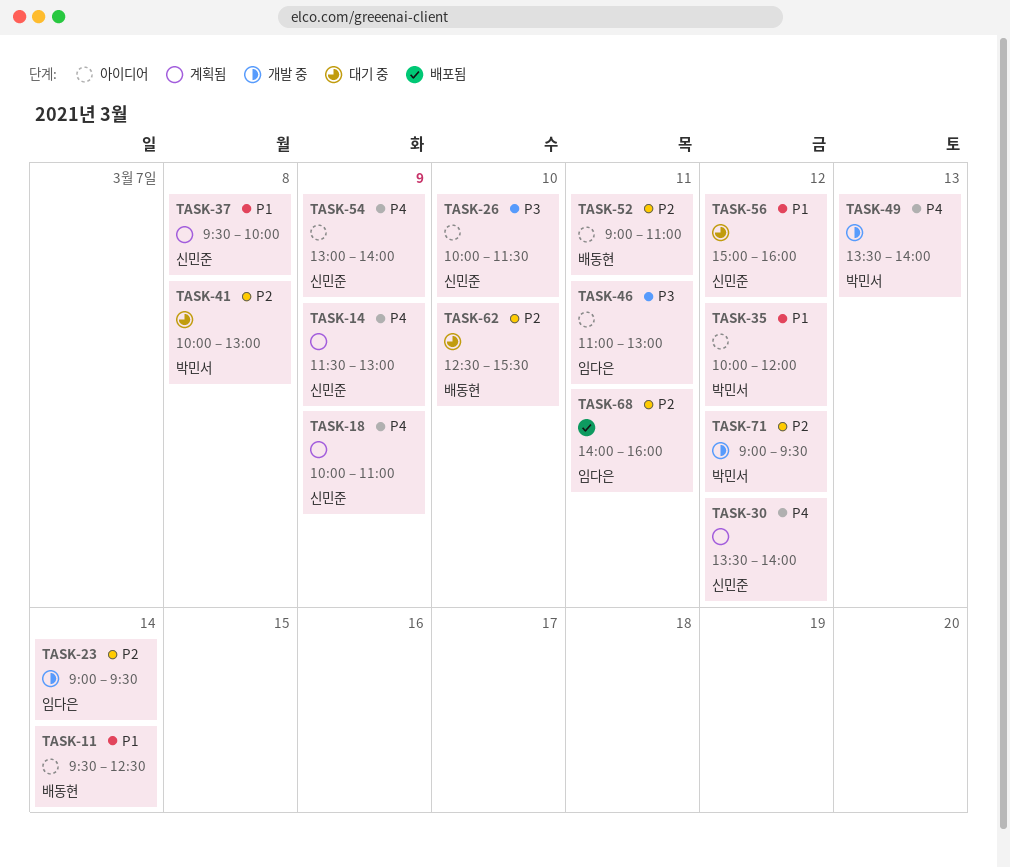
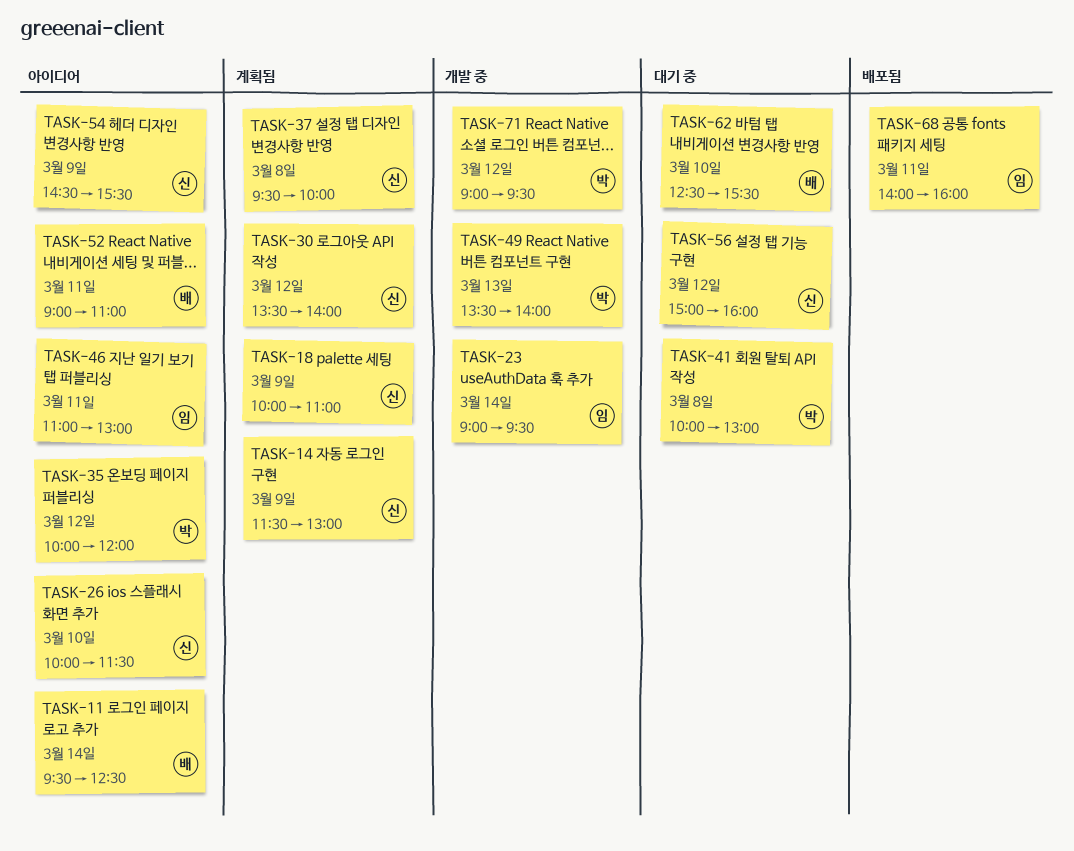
TASK-54, begins: 13:00 -> 14:30
TASK-54, ends: 14:00 -> 15:30

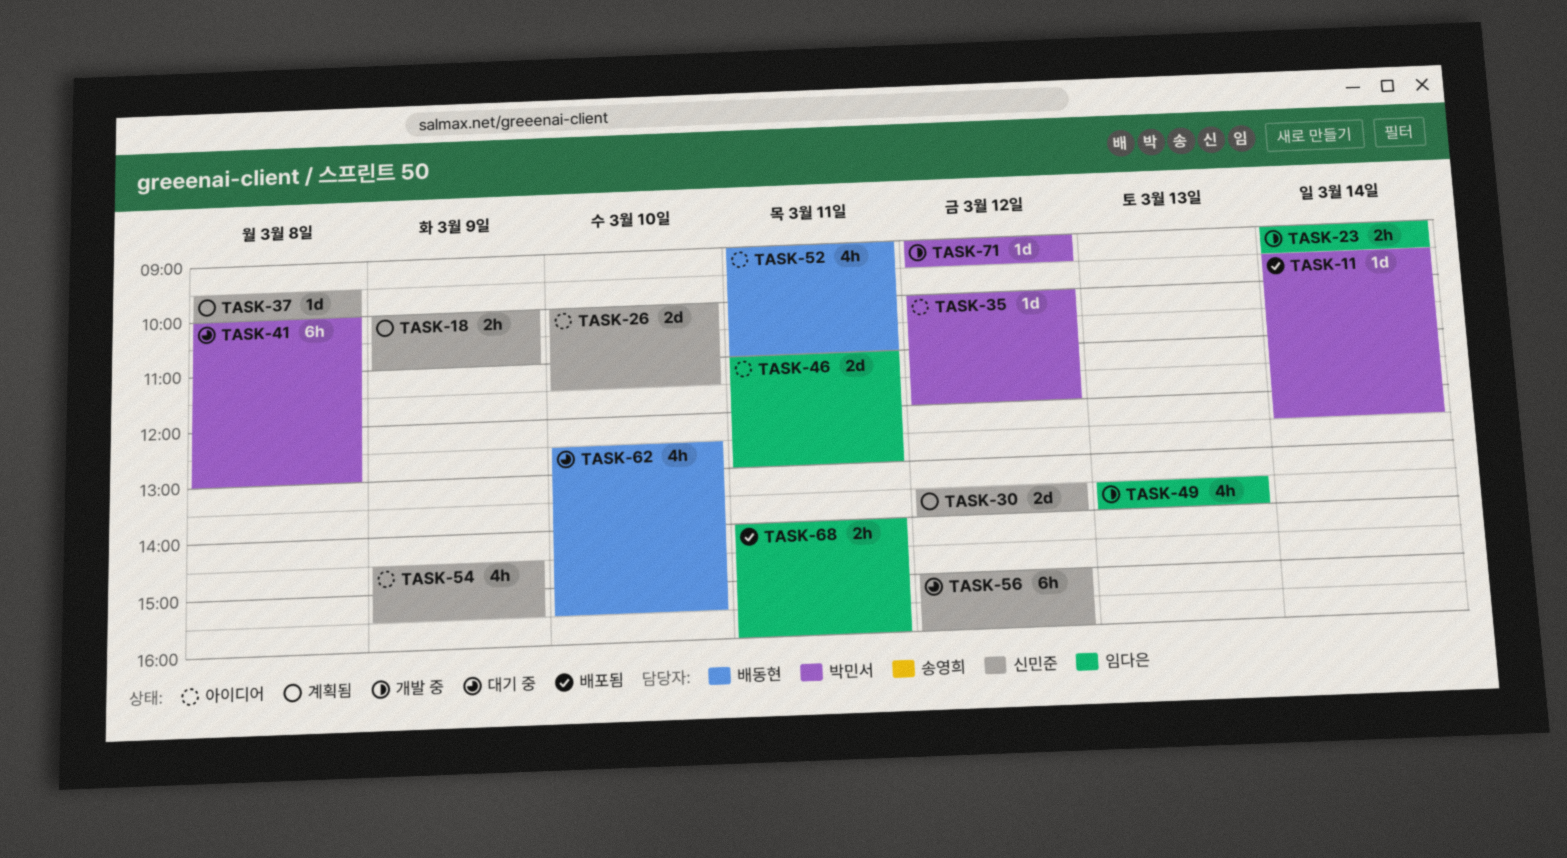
TASK-11, status: 아이디어 -> 배포됨
TASK-11, owner: 배동현 -> 박민서
TASK-14: present -> none
TASK-49, owner: 박민서 -> 임다은

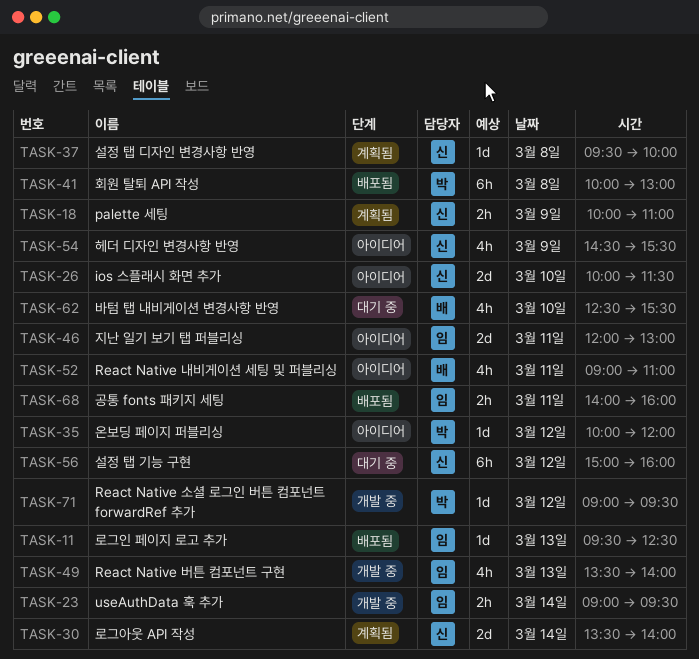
TASK-11, owner: 박민서 -> 임다은
TASK-11, day: Mar 14 -> Mar 13
TASK-30, day: Mar 12 -> Mar 14
TASK-41, status: 대기 중 -> 배포됨
TASK-46, begins: 11:00 -> 12:00

